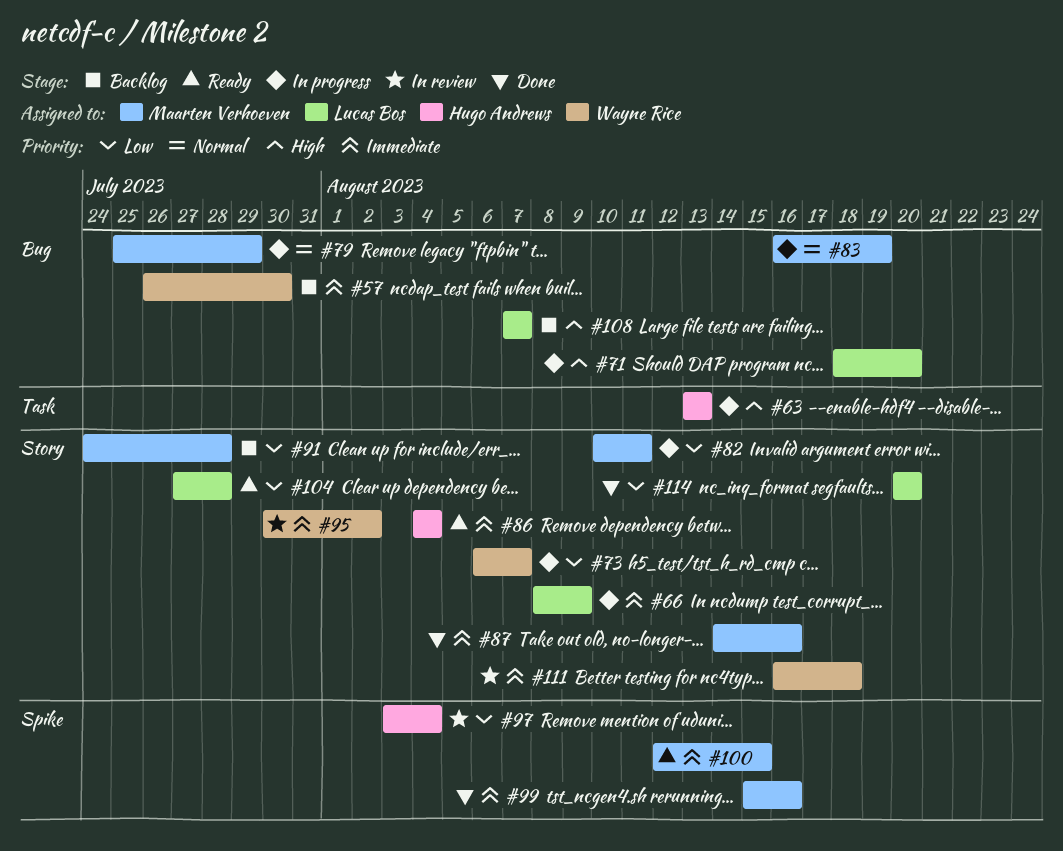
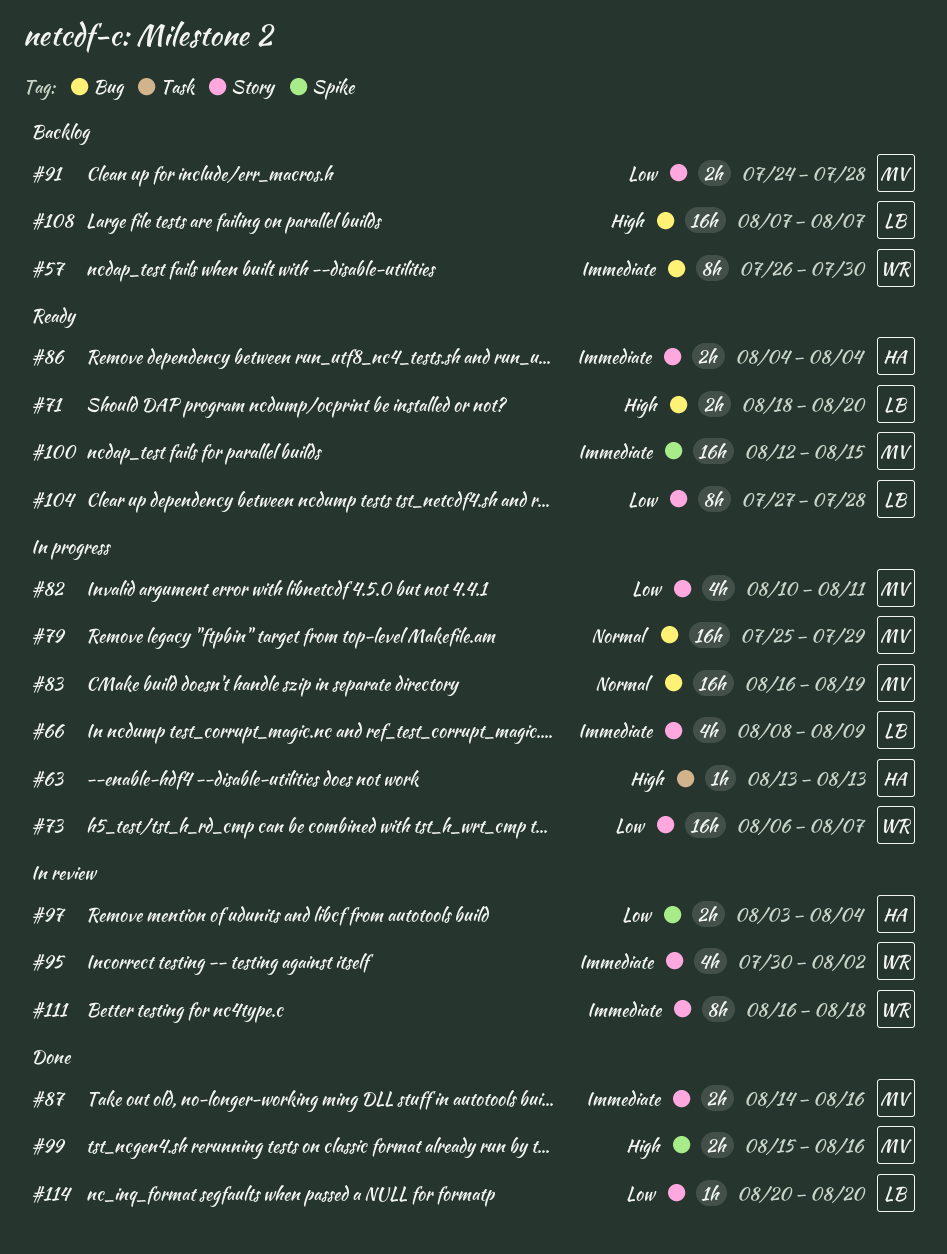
#71, status: In progress -> Ready
#99, priority: Immediate -> High

